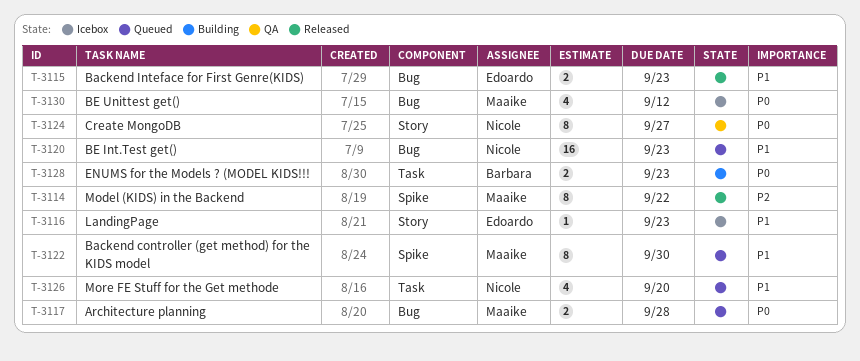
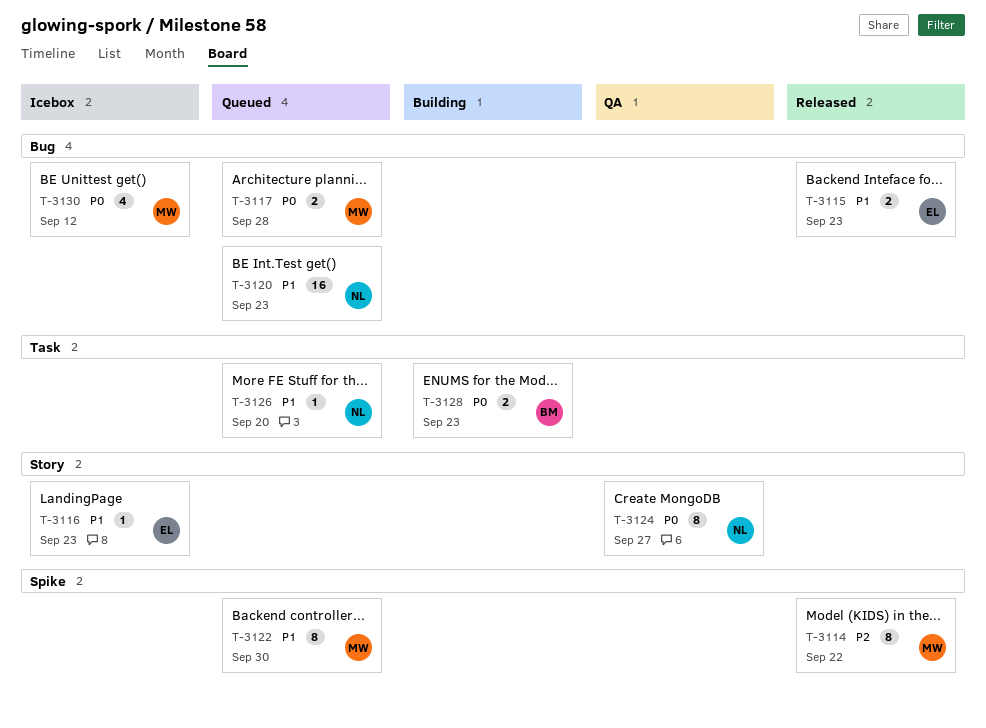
T-3126, estimate: 4 -> 1

